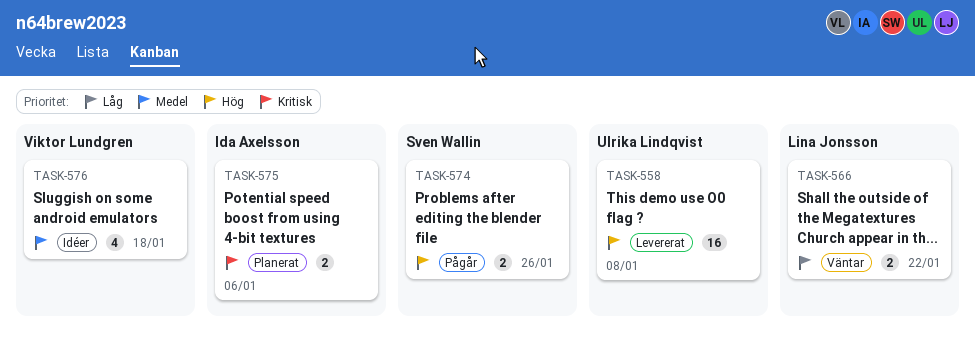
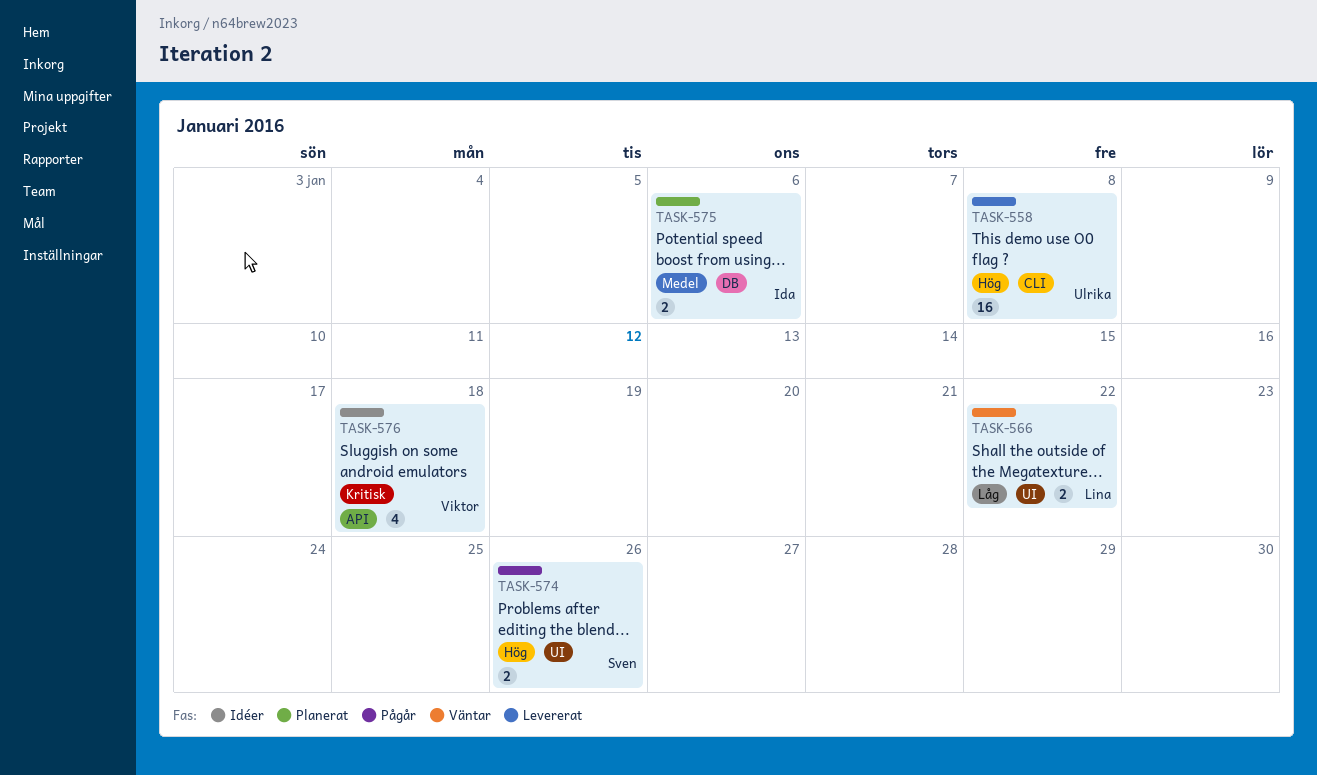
TASK-575, priority: Kritisk -> Medel
TASK-576, priority: Medel -> Kritisk

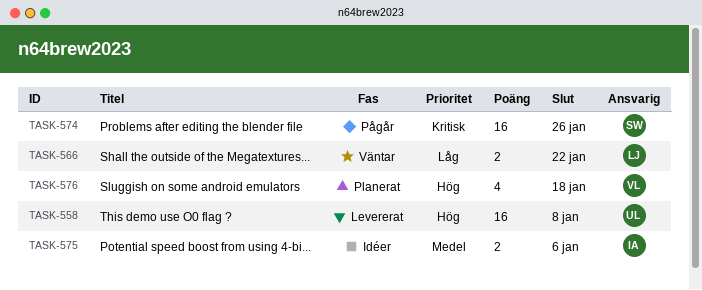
TASK-574, priority: Hög -> Kritisk
TASK-574, estimate: 2 -> 16
TASK-575, status: Planerat -> Idéer
TASK-576, status: Idéer -> Planerat
TASK-576, priority: Kritisk -> Hög

